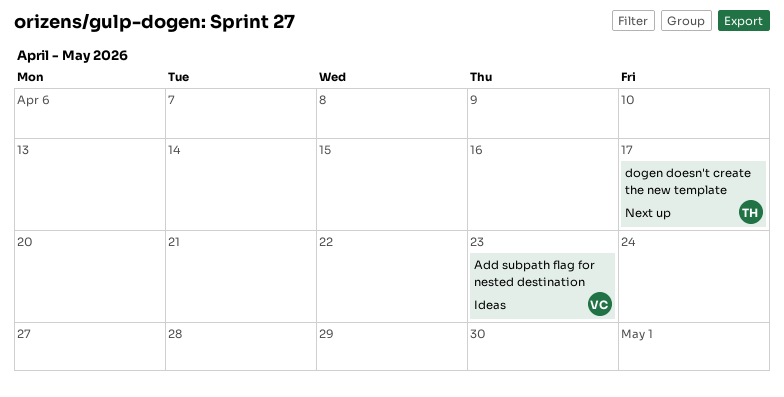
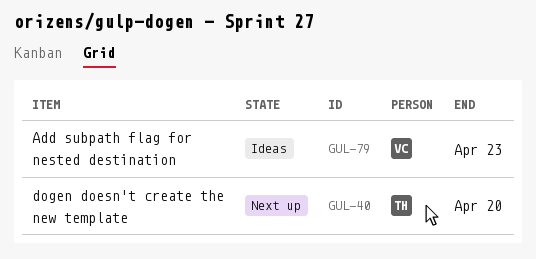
dogen doesn't create the new template, due: Apr 17 -> Apr 20

